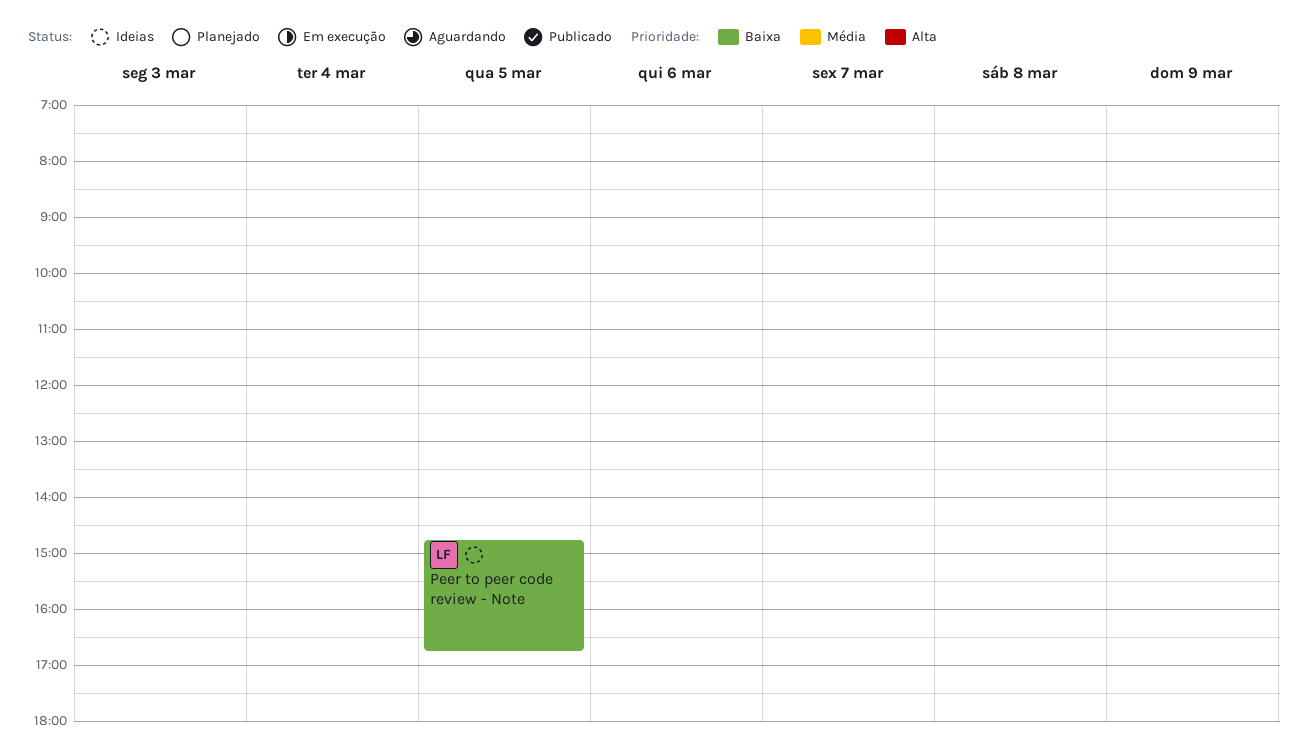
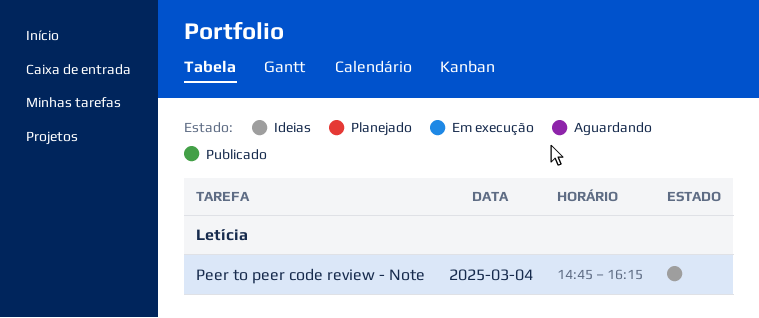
Peer to peer code review - Note, day: Mar 5 -> Mar 4
Peer to peer code review - Note, ends: 16:45 -> 16:15

